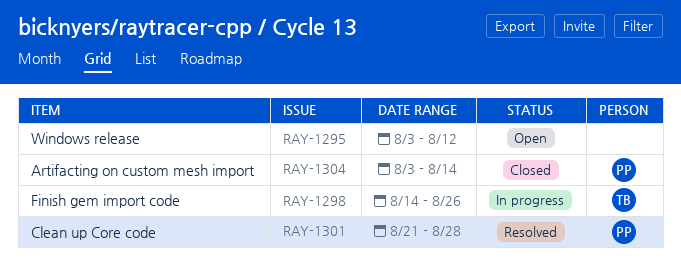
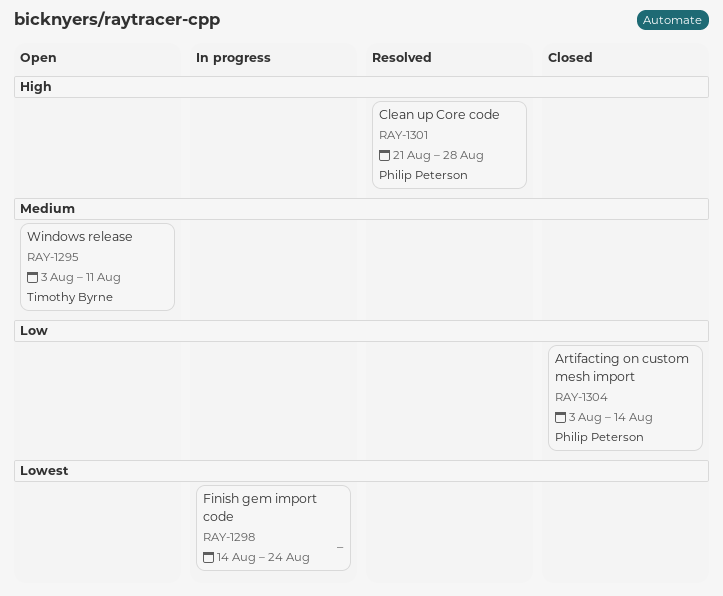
RAY-1295, owner: none -> Timothy Byrne
RAY-1295, due: Aug 12 -> Aug 11
RAY-1298, owner: Timothy Byrne -> none
RAY-1298, due: Aug 26 -> Aug 24

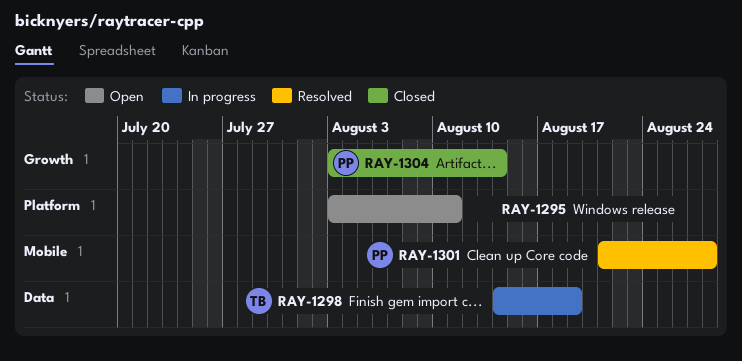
RAY-1295, owner: Timothy Byrne -> none
RAY-1298, owner: none -> Timothy Byrne
RAY-1298, due: Aug 24 -> Aug 19

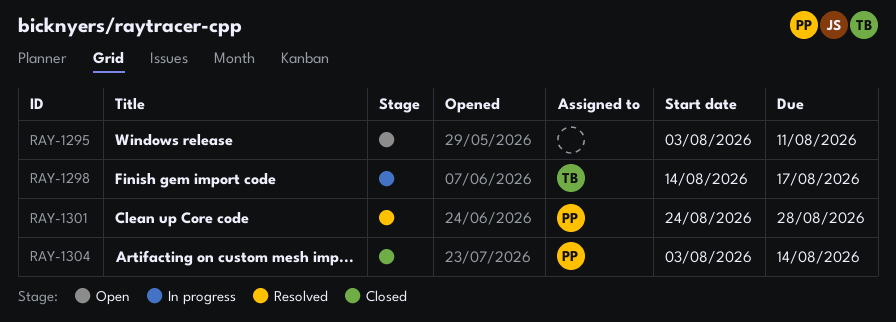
RAY-1298, due: Aug 19 -> Aug 17
RAY-1301, start: Aug 21 -> Aug 24

